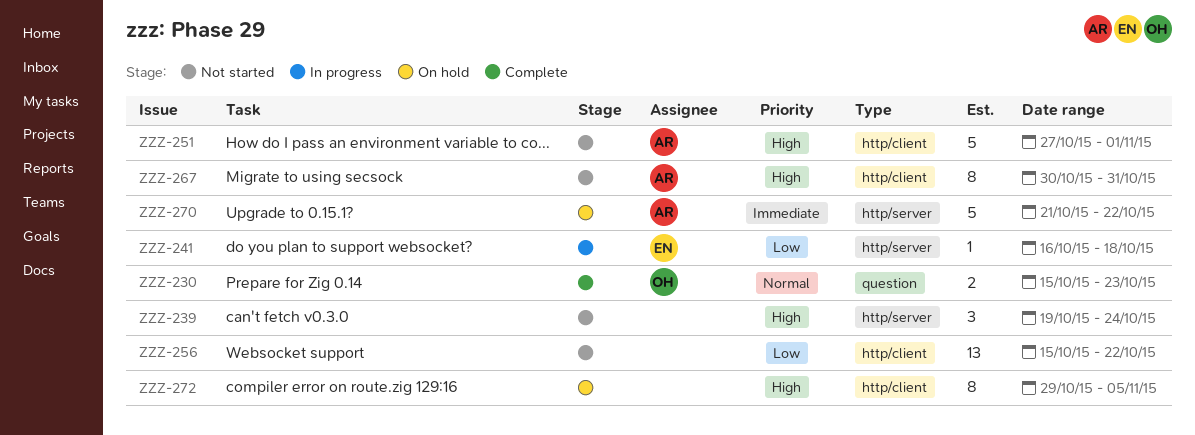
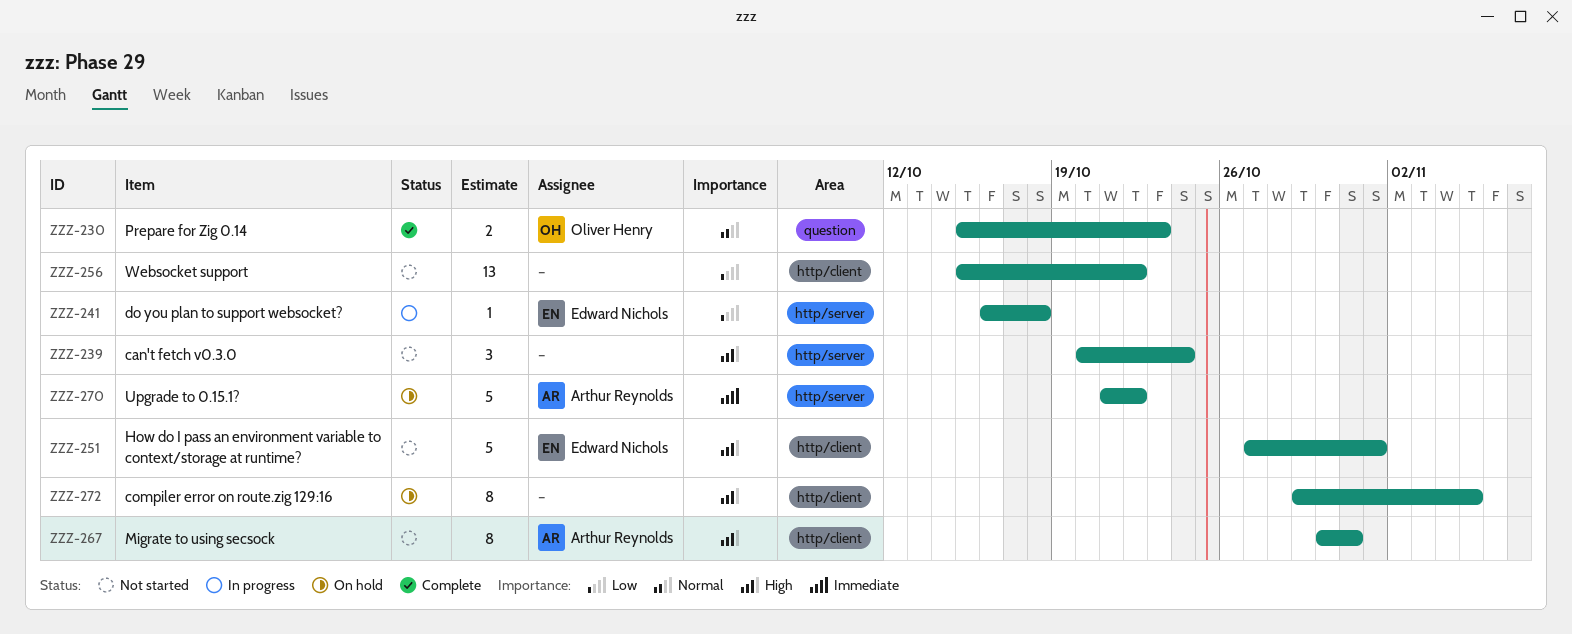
ZZZ-239, start: Oct 19 -> Oct 20
ZZZ-251, owner: Arthur Reynolds -> Edward Nichols

